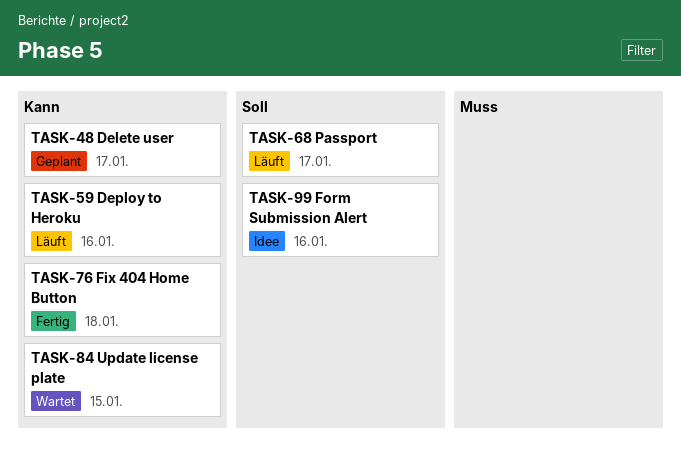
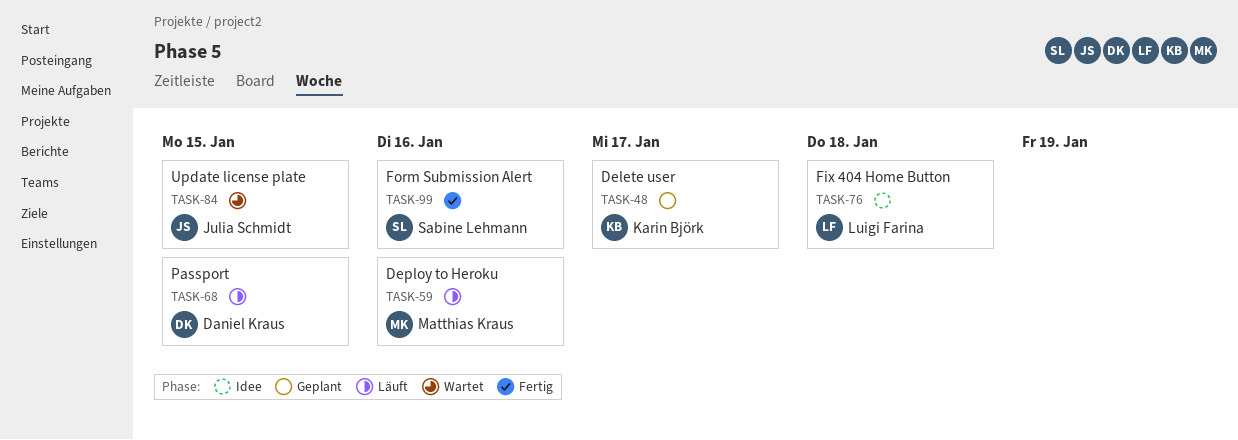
TASK-68, due: Jan 17 -> Jan 15
TASK-76, status: Fertig -> Idee
TASK-99, status: Idee -> Fertig

